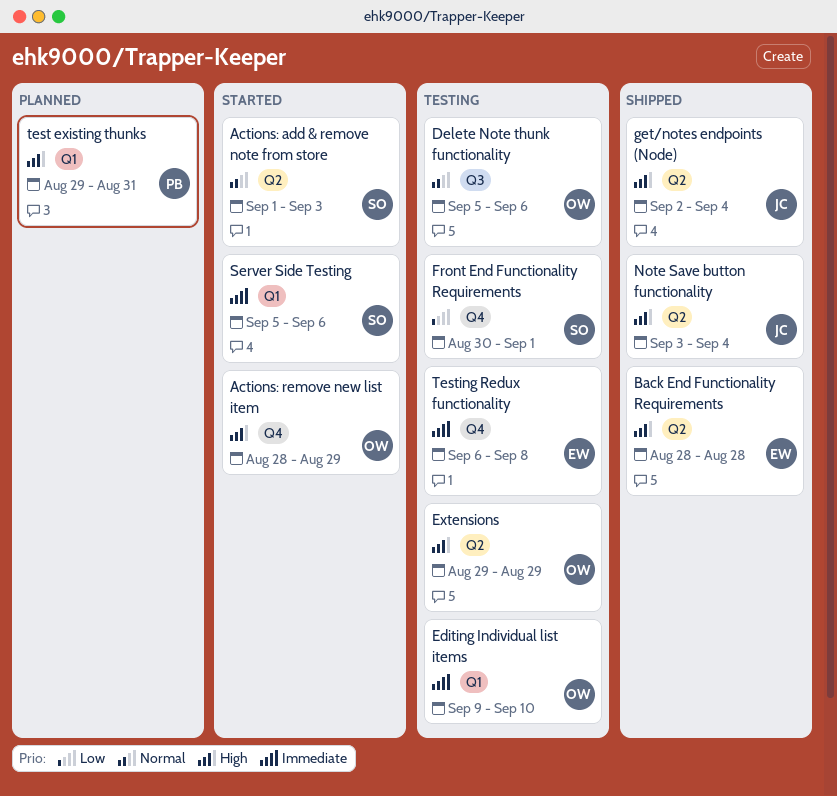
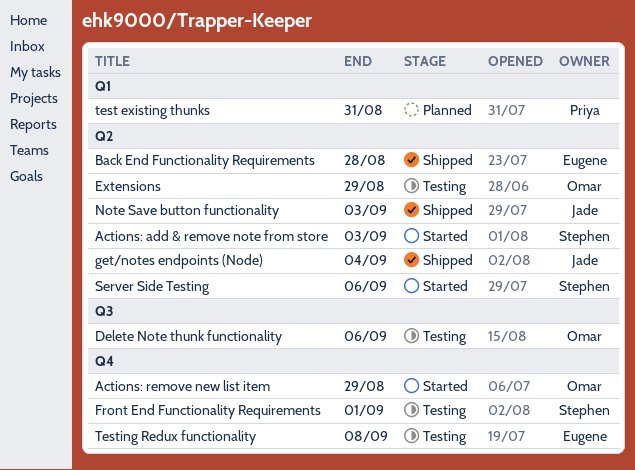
Editing Individual list items: present -> none
Note Save button functionality, due: Sep 4 -> Sep 3
Server Side Testing, label: Q1 -> Q2

